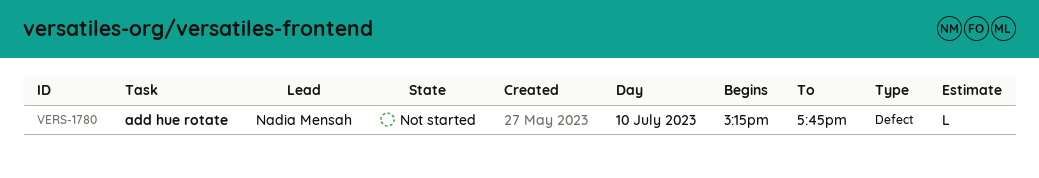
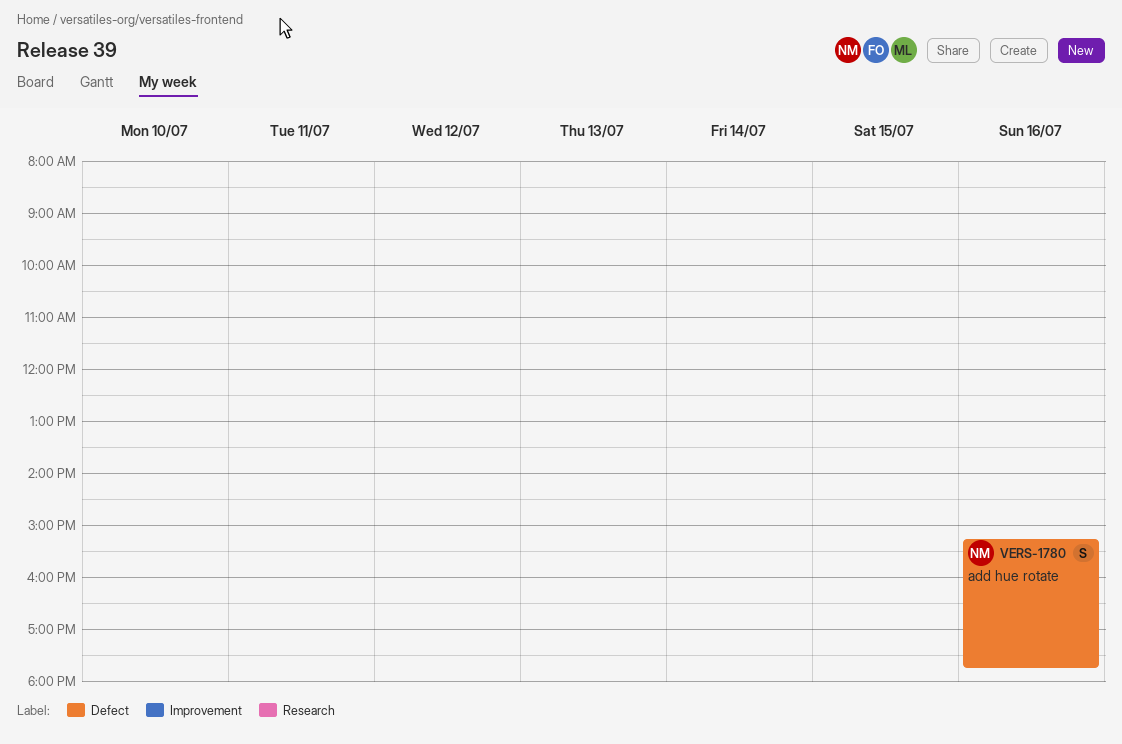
VERS-1780, estimate: L -> S
VERS-1780, day: Jul 10 -> Jul 16

